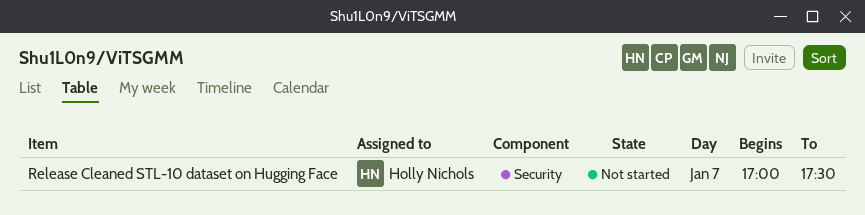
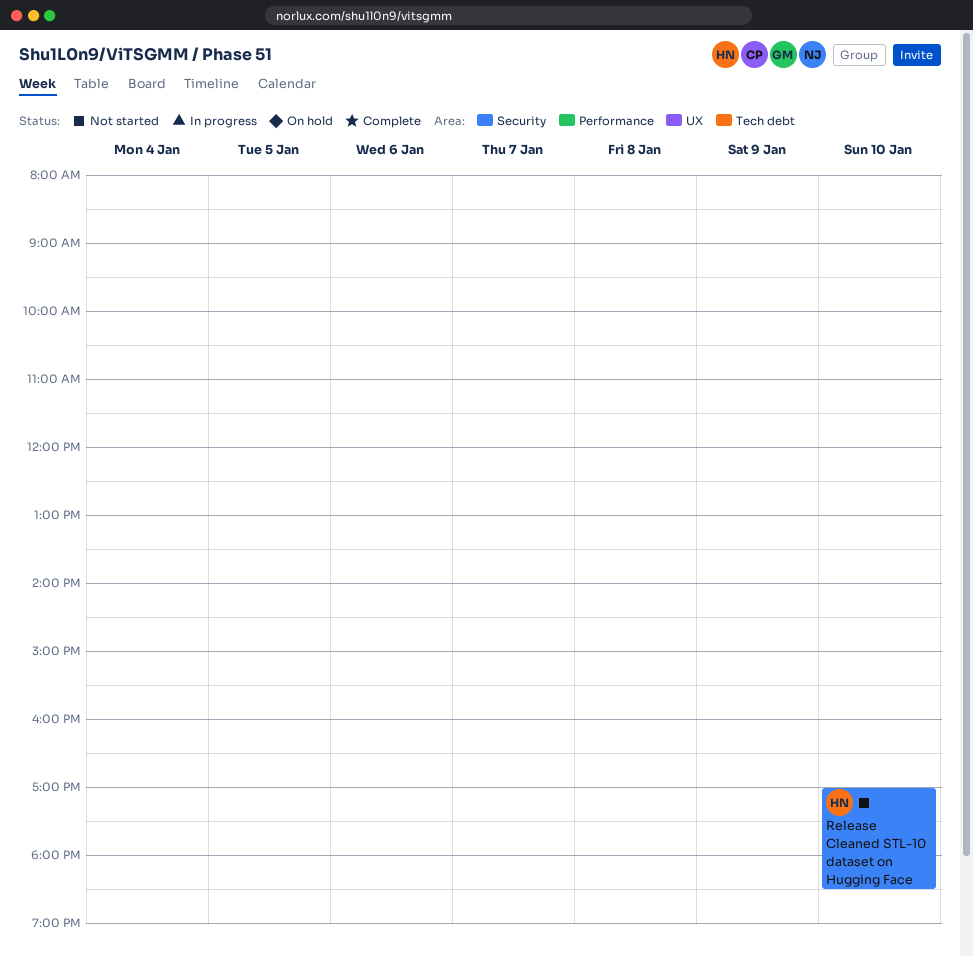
Release Cleaned STL-10 dataset on Hugging Face, day: Jan 7 -> Jan 10
Release Cleaned STL-10 dataset on Hugging Face, ends: 17:30 -> 18:30

